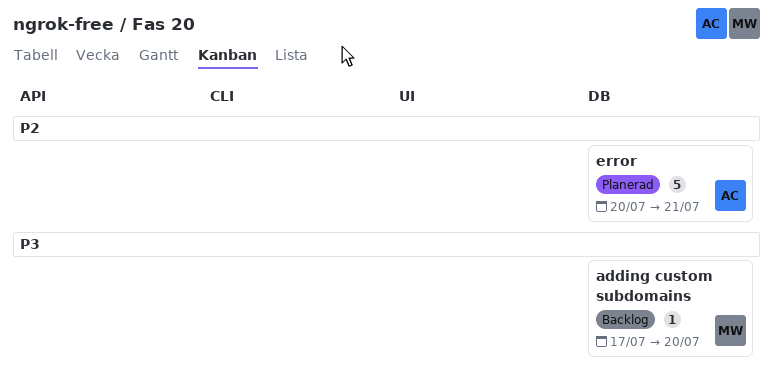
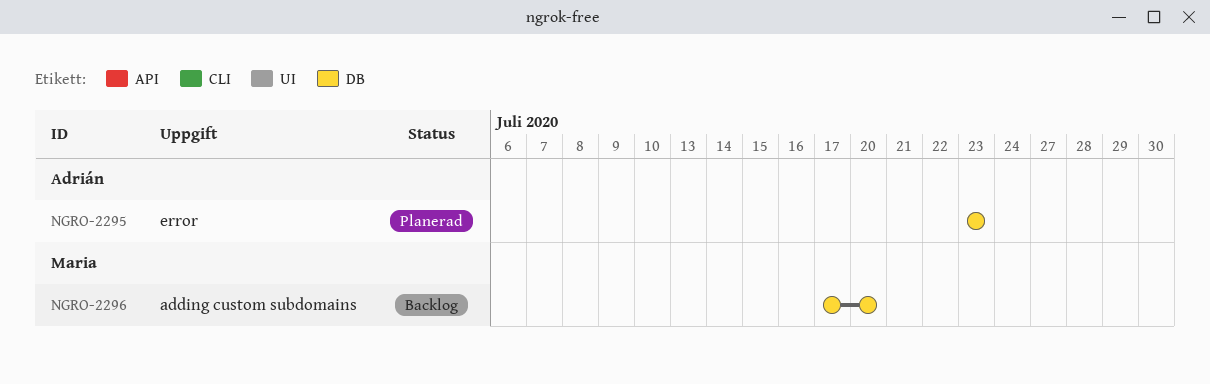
error, start: Jul 20 -> Jul 23
error, due: Jul 21 -> Jul 23

